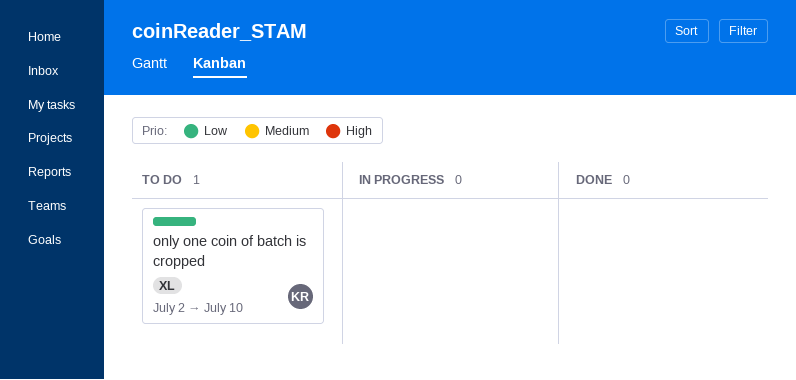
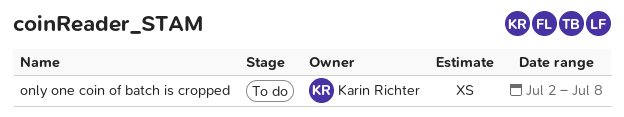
only one coin of batch is cropped, estimate: XL -> XS
only one coin of batch is cropped, due: Jul 10 -> Jul 8

